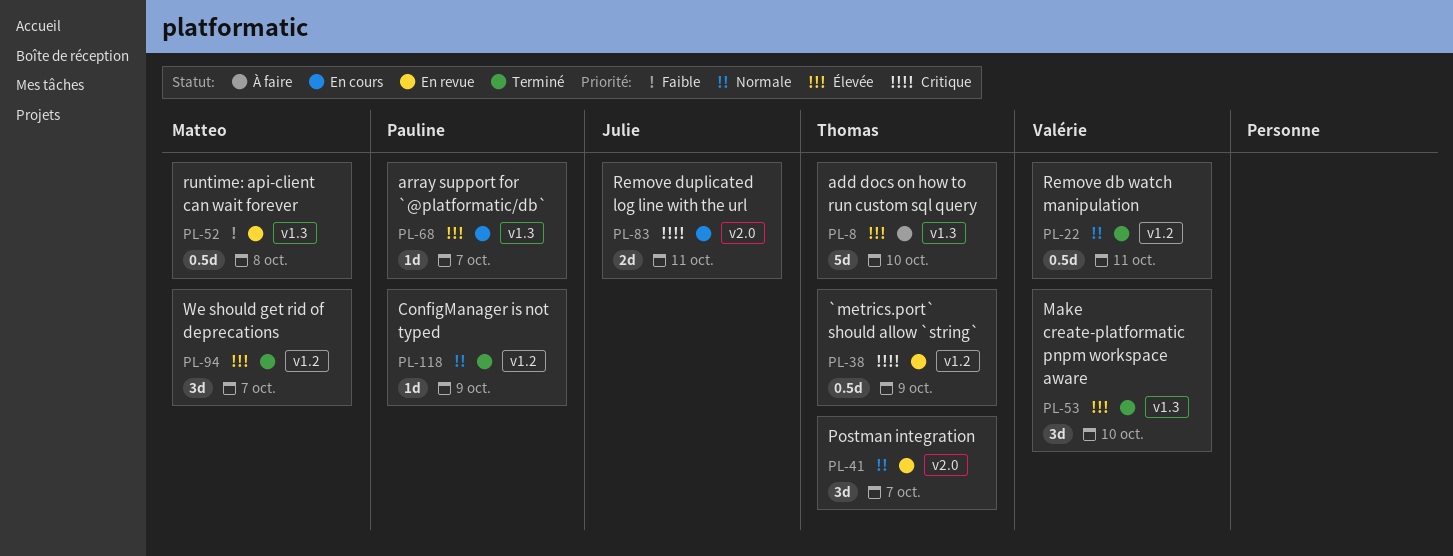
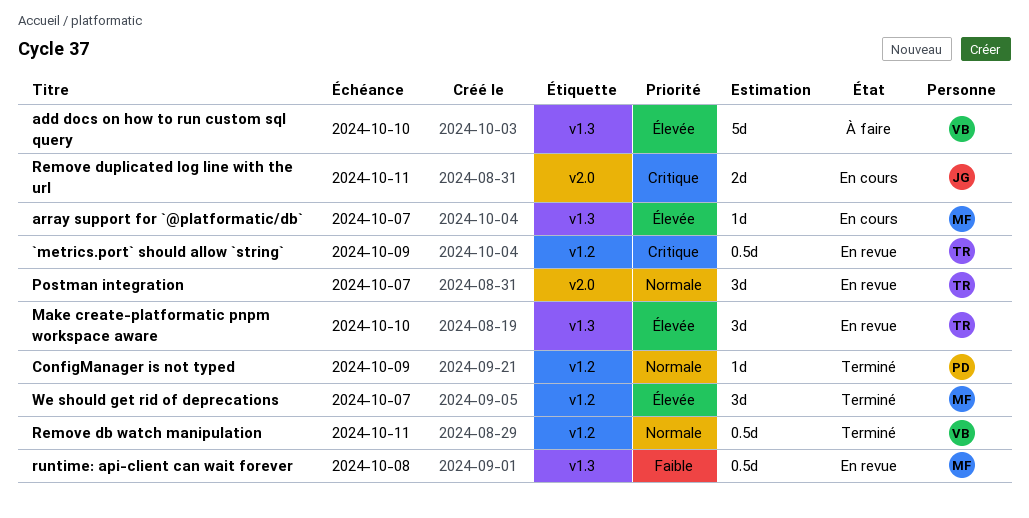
add docs on how to run custom sql query, owner: Thomas -> Valérie
array support for `@platformatic/db`, owner: Pauline -> Matteo
Make create-platformatic pnpm workspace aware, status: Terminé -> En revue
Make create-platformatic pnpm workspace aware, owner: Valérie -> Thomas

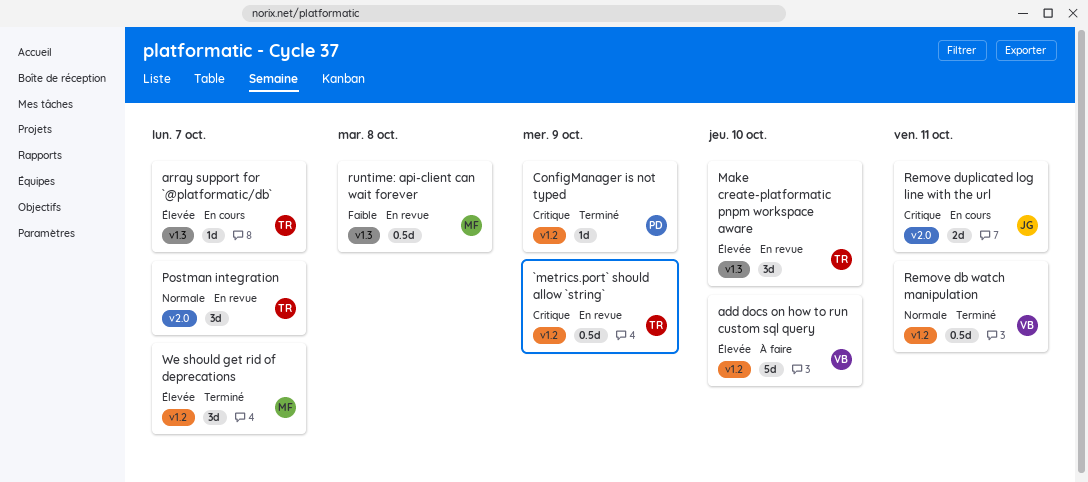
add docs on how to run custom sql query, label: v1.3 -> v1.2
array support for `@platformatic/db`, owner: MF -> TR
ConfigManager is not typed, priority: Normale -> Critique

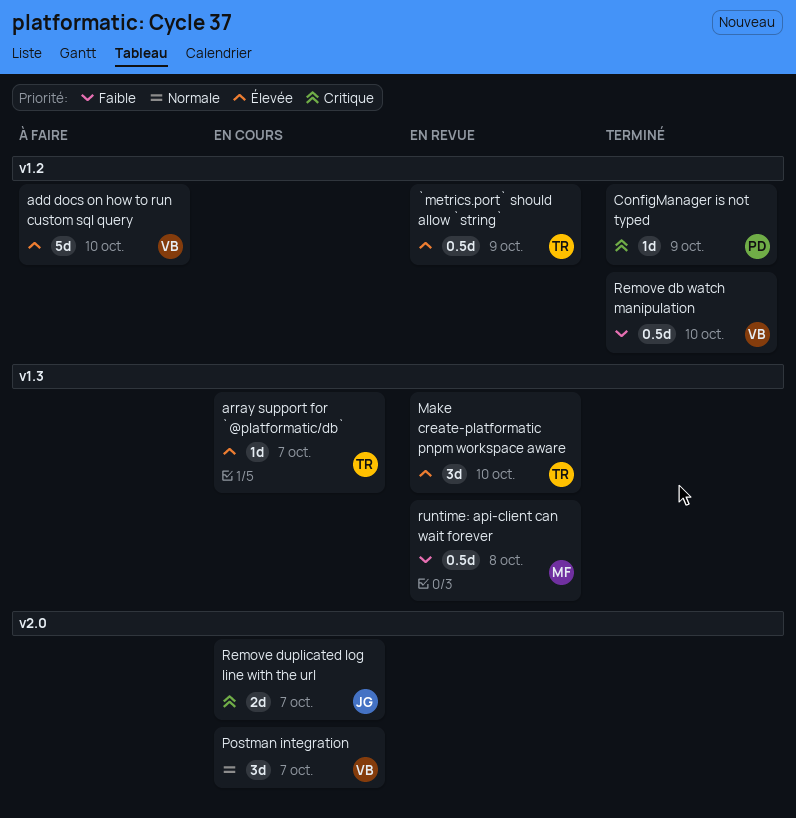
`metrics.port` should allow `string`, priority: Critique -> Élevée
Postman integration, status: En revue -> En cours
Postman integration, owner: TR -> VB
Remove db watch manipulation, priority: Normale -> Faible
Remove db watch manipulation, due: Oct 11 -> Oct 10
Remove duplicated log line with the url, due: Oct 11 -> Oct 7
We should get rid of deprecations: present -> none

